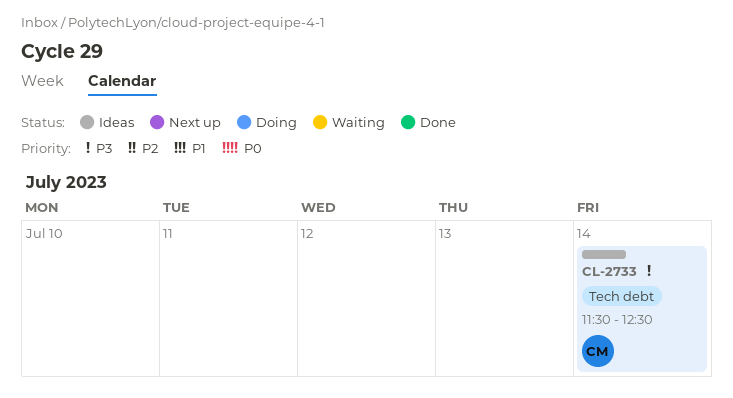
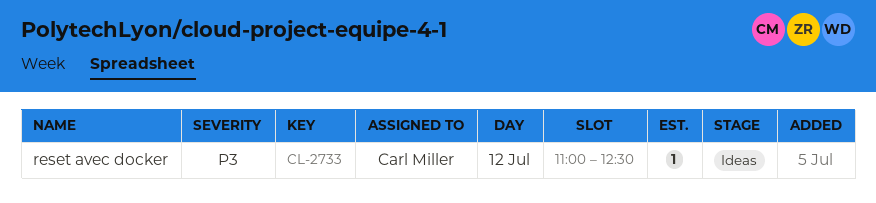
CL-2733, day: Jul 14 -> Jul 12
CL-2733, begins: 11:30 -> 11:00

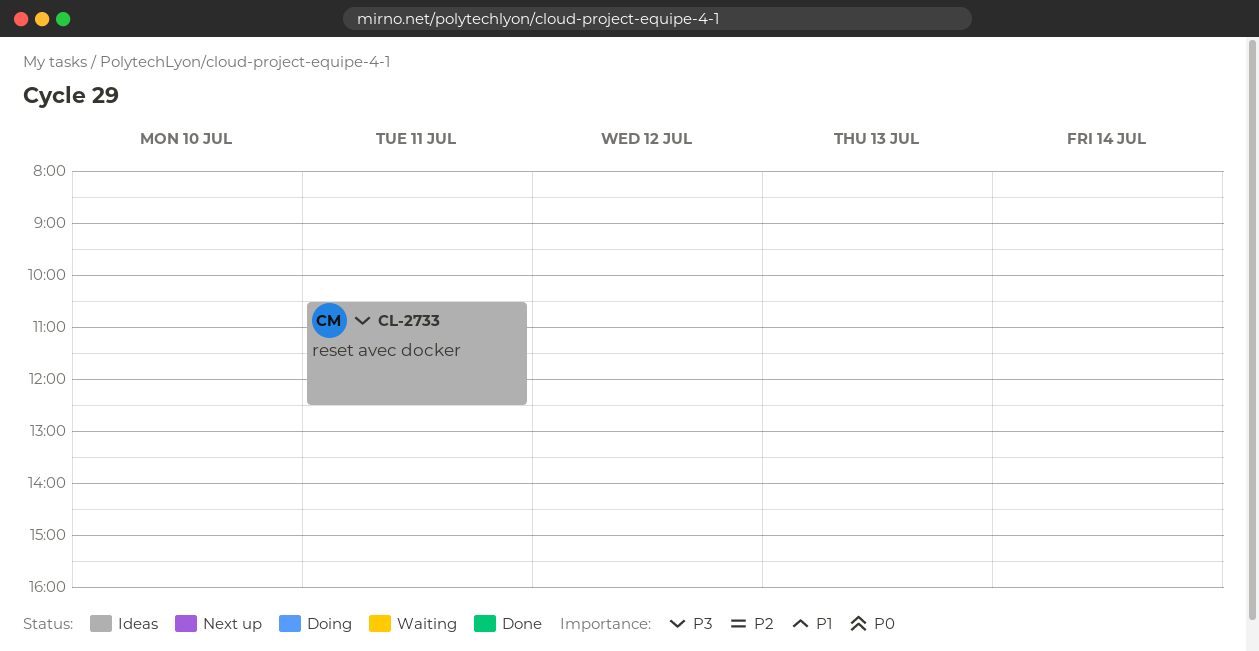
CL-2733, day: Jul 12 -> Jul 11
CL-2733, begins: 11:00 -> 10:30

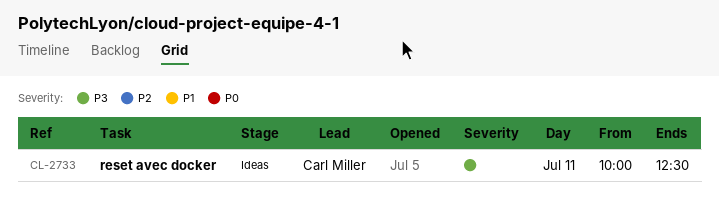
CL-2733, begins: 10:30 -> 10:00

